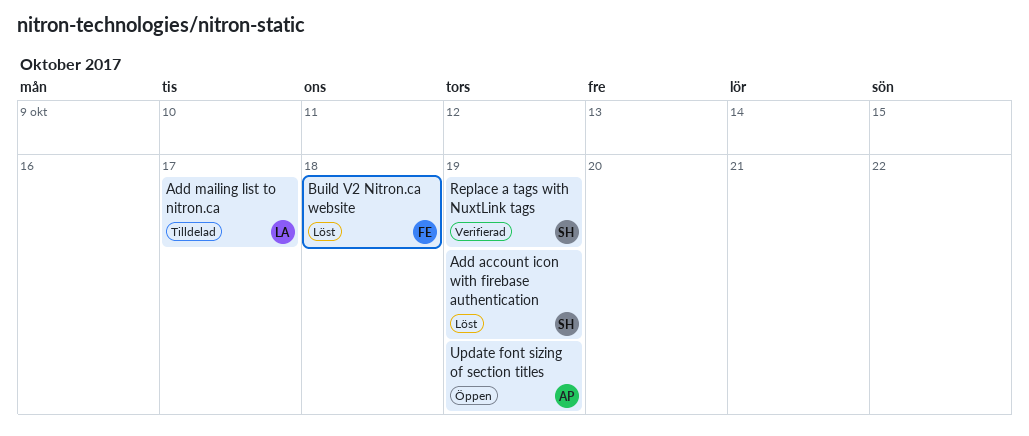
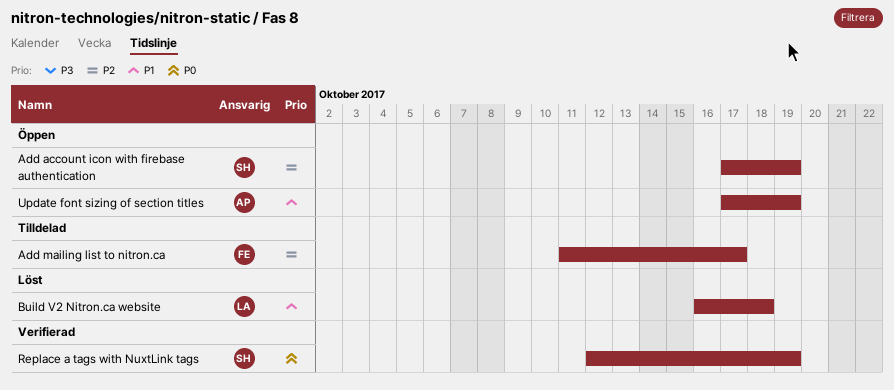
Add account icon with firebase authentication, status: Löst -> Öppen
Add mailing list to nitron.ca, owner: LA -> FE
Build V2 Nitron.ca website, owner: FE -> LA

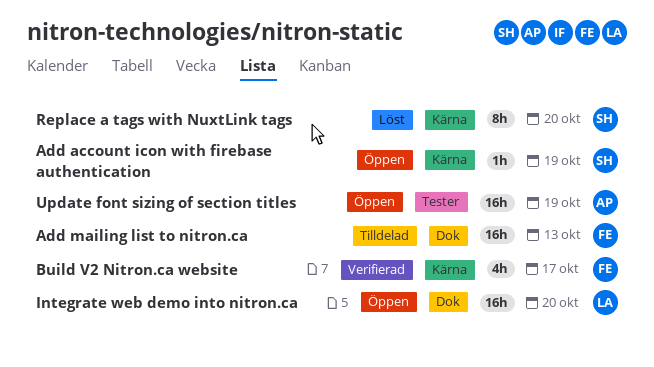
Add mailing list to nitron.ca, due: Oct 17 -> Oct 13
Build V2 Nitron.ca website, status: Löst -> Verifierad
Build V2 Nitron.ca website, owner: LA -> FE
Build V2 Nitron.ca website, due: Oct 18 -> Oct 17
Integrate web demo into nitron.ca: none -> present
Replace a tags with NuxtLink tags, status: Verifierad -> Löst
Replace a tags with NuxtLink tags, due: Oct 19 -> Oct 20

